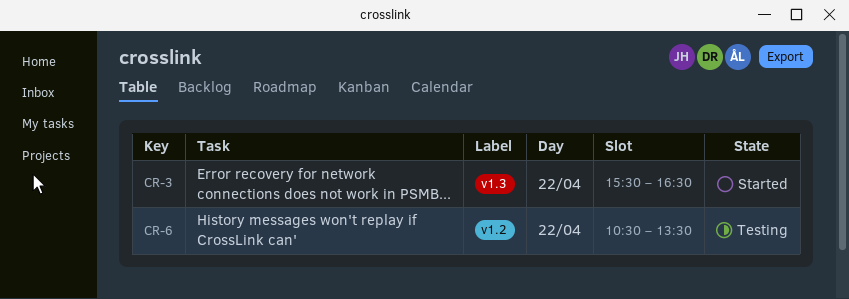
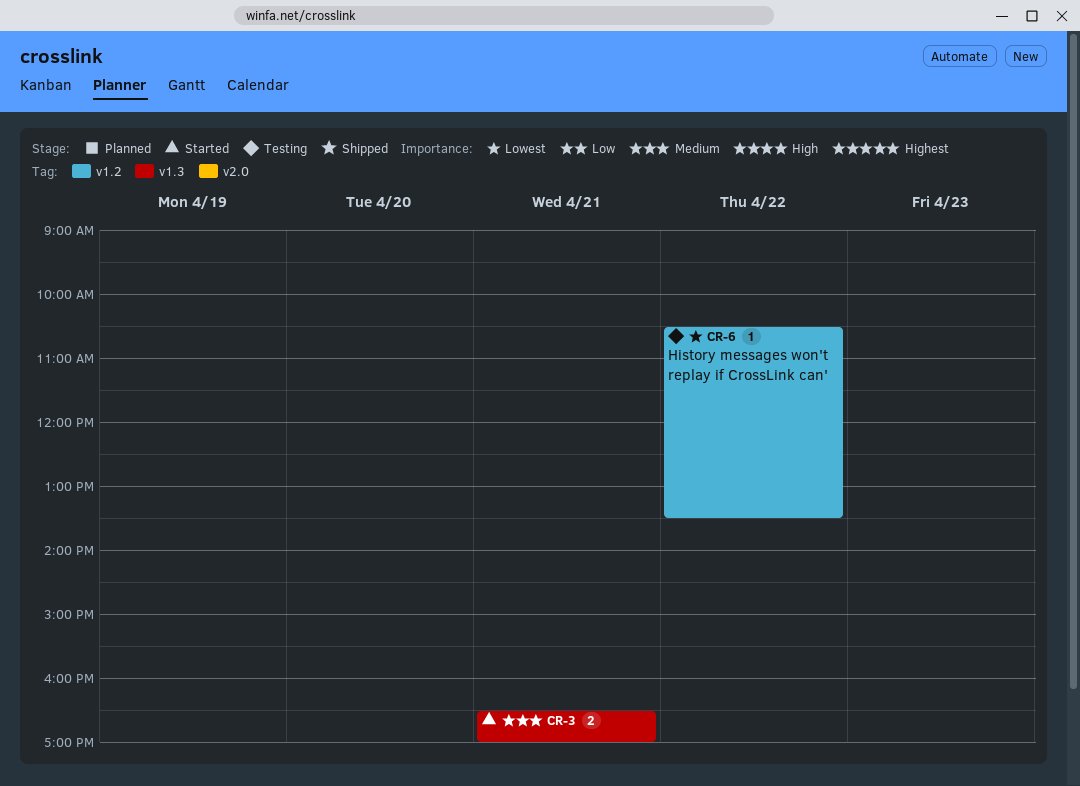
CR-3, day: Apr 22 -> Apr 21
CR-3, begins: 15:30 -> 16:30
CR-3, ends: 16:30 -> 17:00

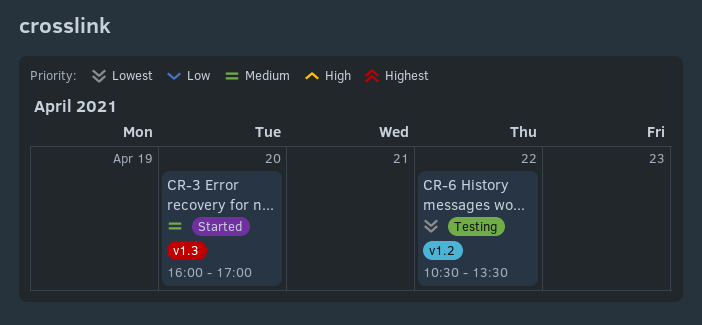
CR-3, day: Apr 21 -> Apr 20
CR-3, begins: 16:30 -> 16:00

